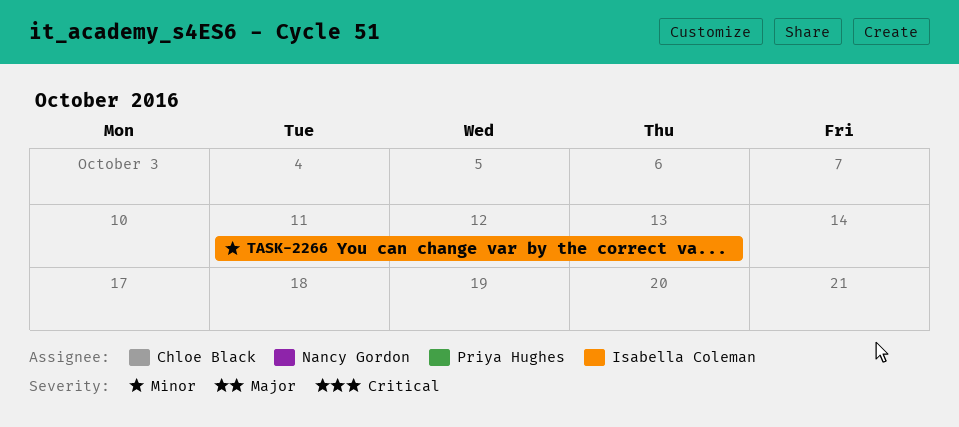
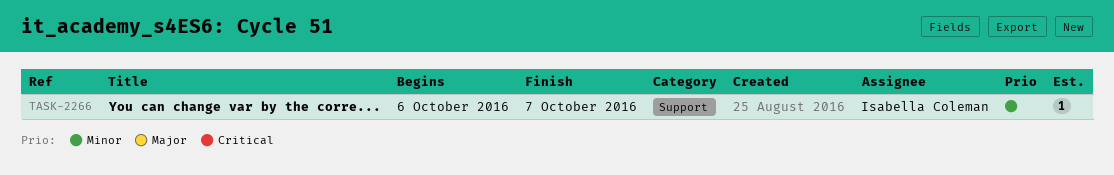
TASK-2266, start: Oct 11 -> Oct 6
TASK-2266, due: Oct 13 -> Oct 7

